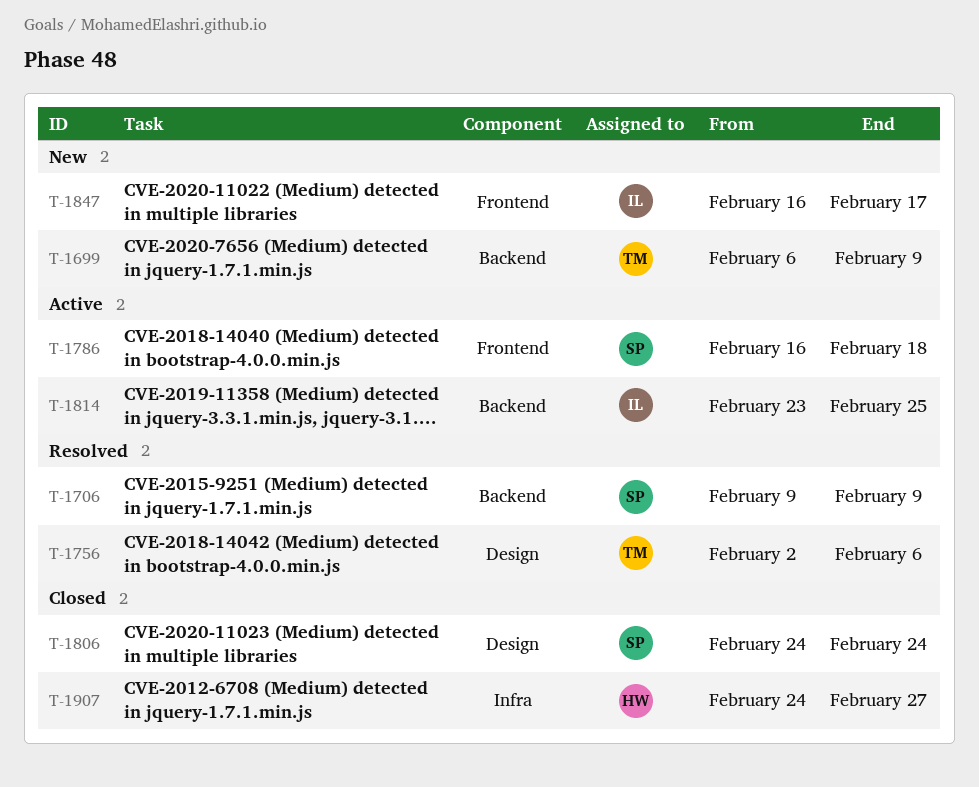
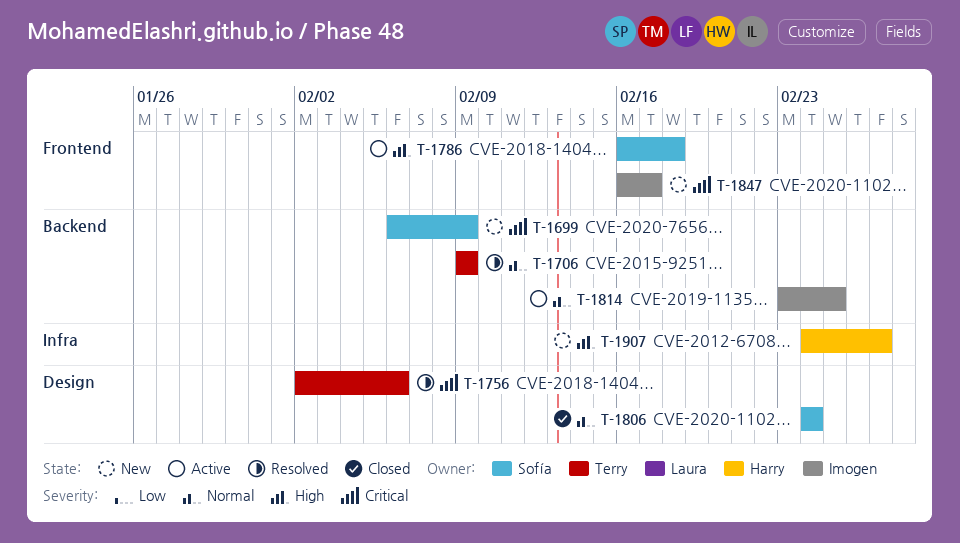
T-1699, owner: Terry -> Sofía
T-1706, owner: Sofía -> Terry
T-1907, status: Closed -> New

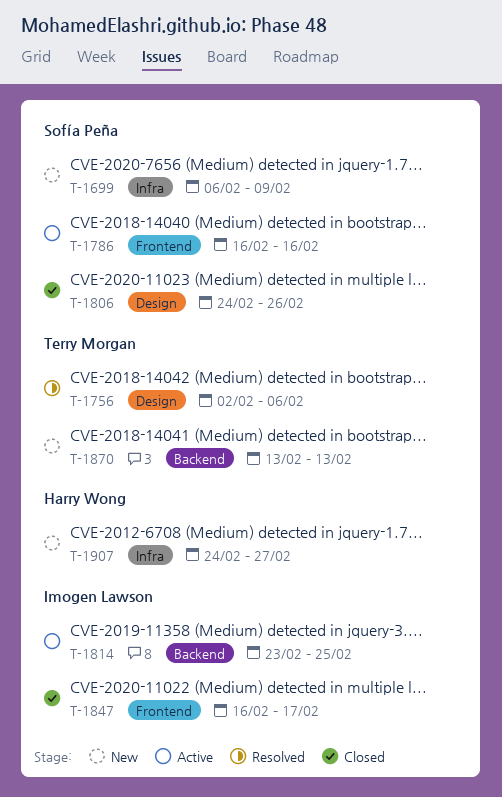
T-1699, label: Backend -> Infra
T-1706: present -> none
T-1786, due: Feb 18 -> Feb 16
T-1806, due: Feb 24 -> Feb 26
T-1847, status: New -> Closed
T-1870: none -> present

